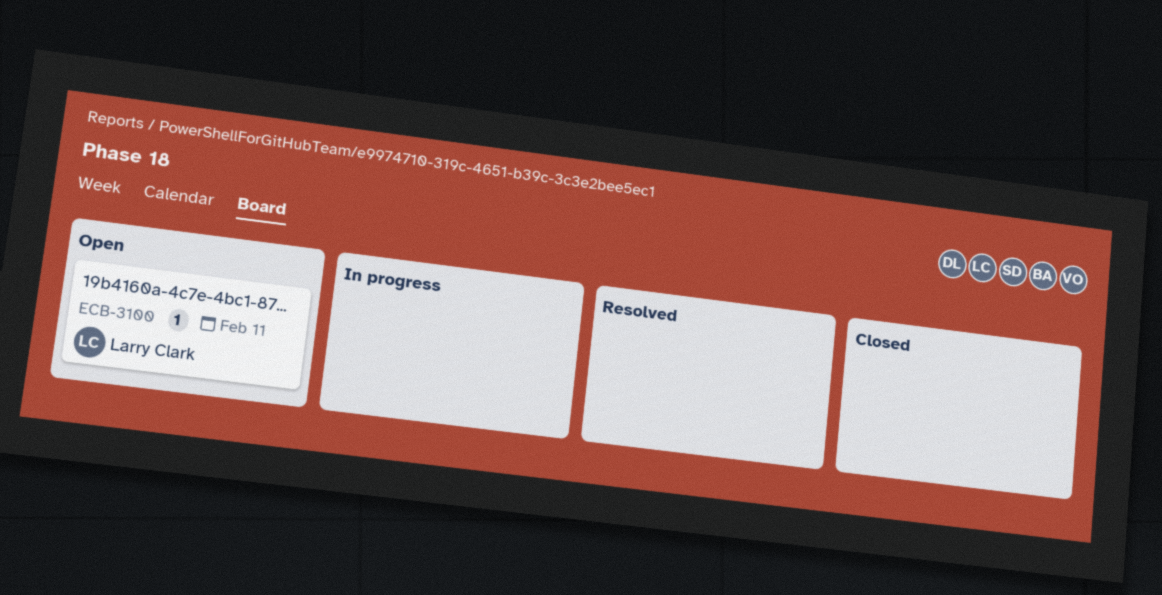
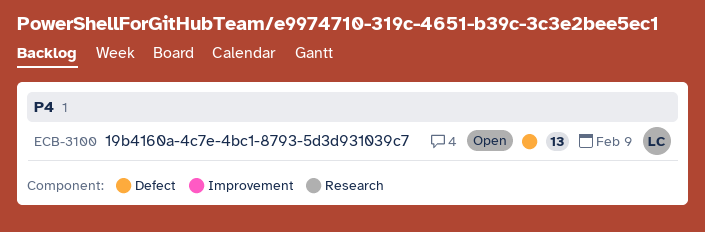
ECB-3100, estimate: 1 -> 13
ECB-3100, due: Feb 11 -> Feb 9

